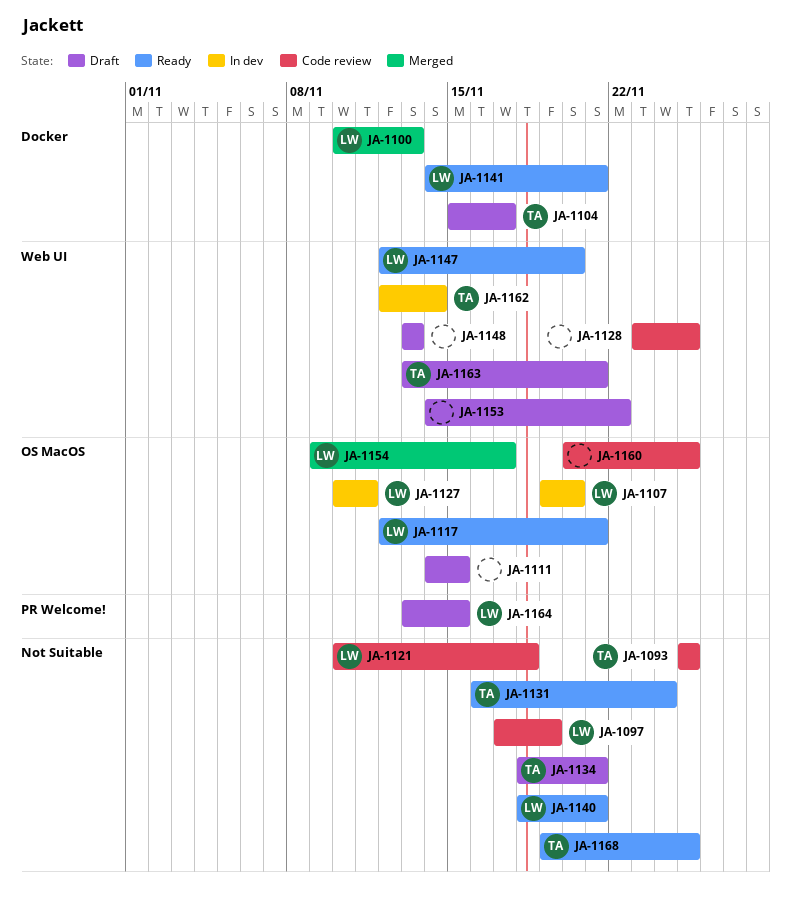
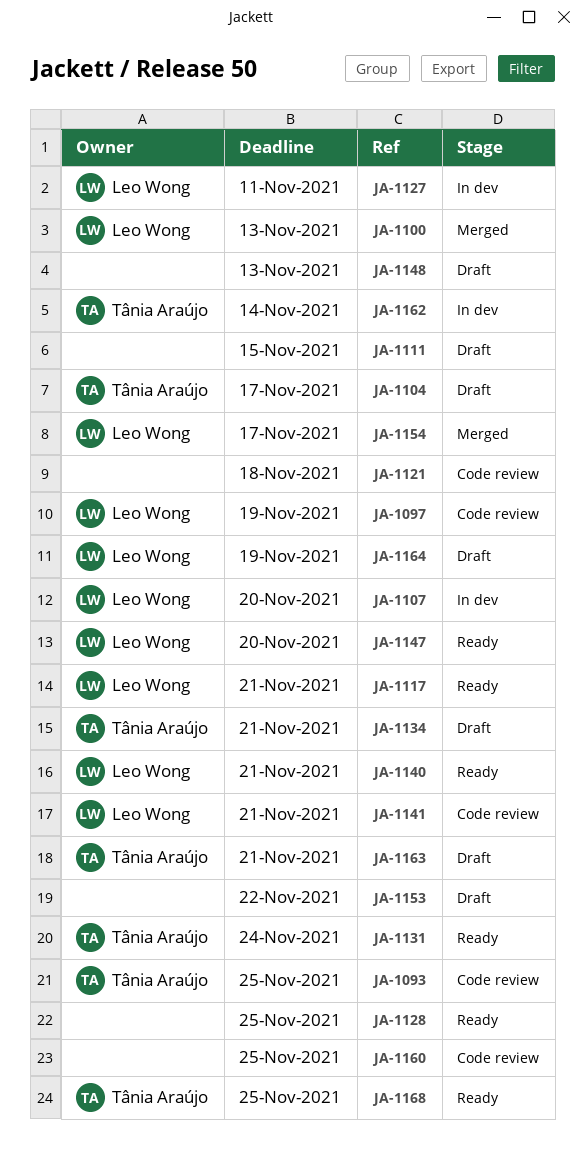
JA-1121, owner: Leo Wong -> none
JA-1128, status: Code review -> Ready
JA-1141, status: Ready -> Code review
JA-1164, due: Nov 15 -> Nov 19

